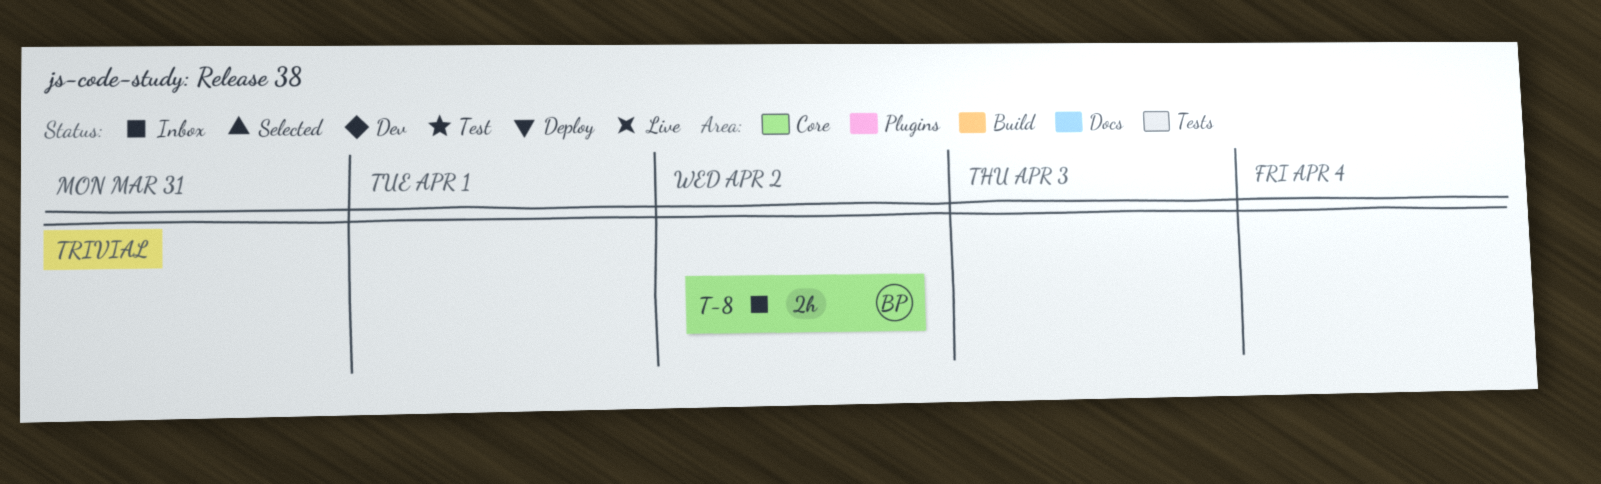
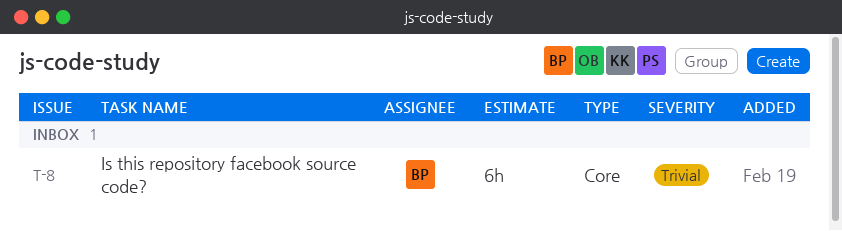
T-8, estimate: 2h -> 6h

